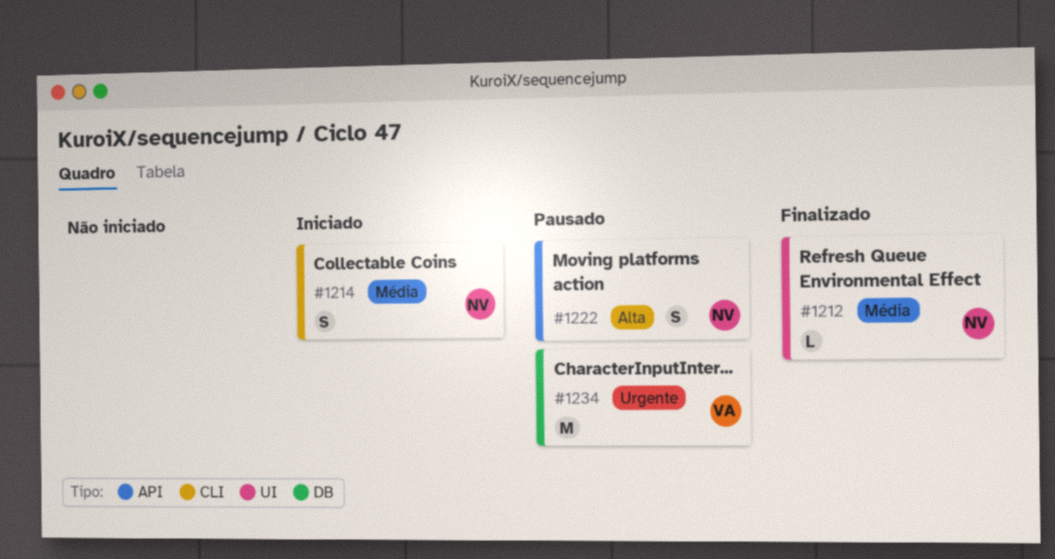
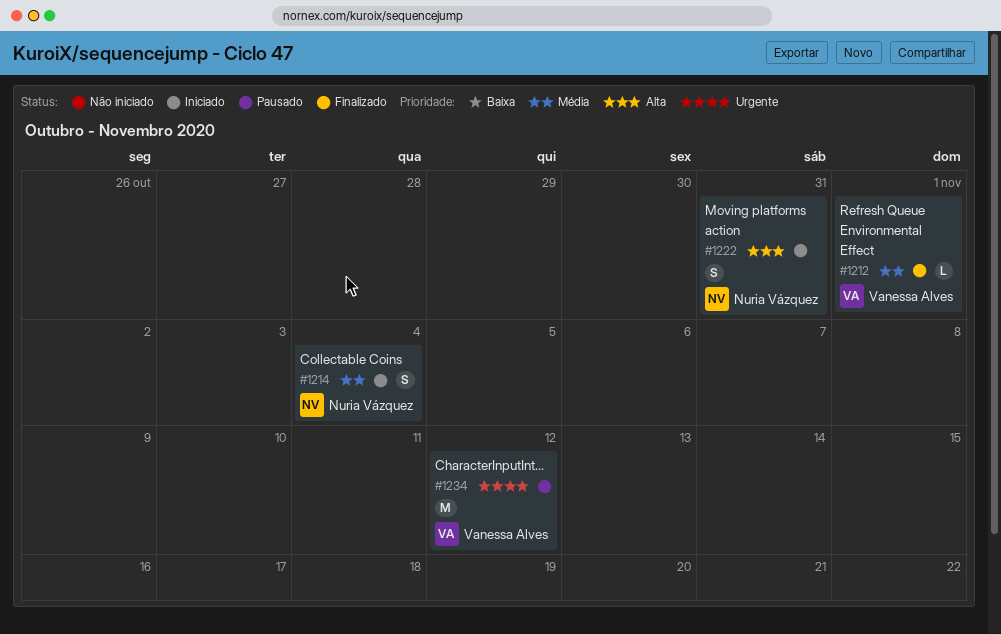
#1212, owner: Nuria Vázquez -> Vanessa Alves
#1222, status: Pausado -> Iniciado

